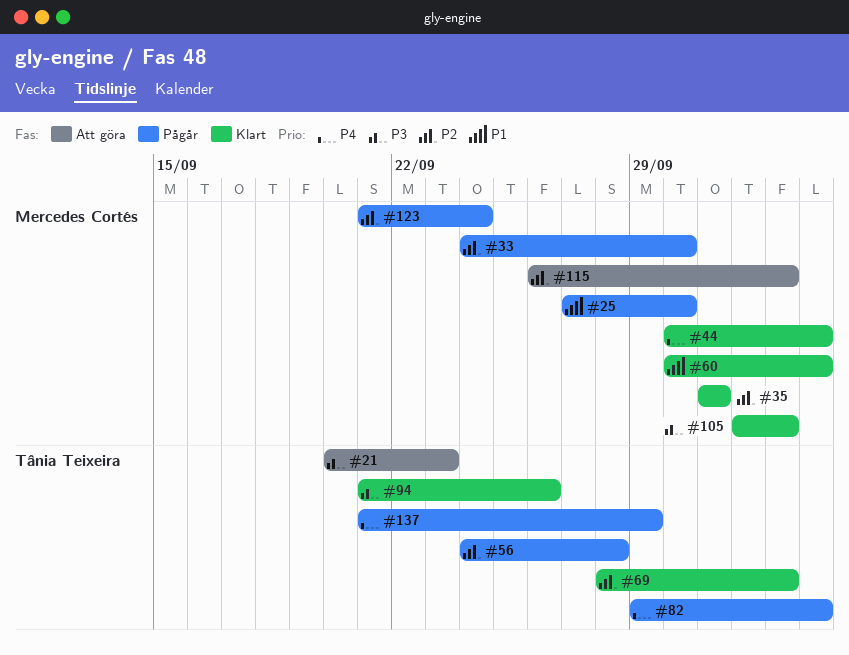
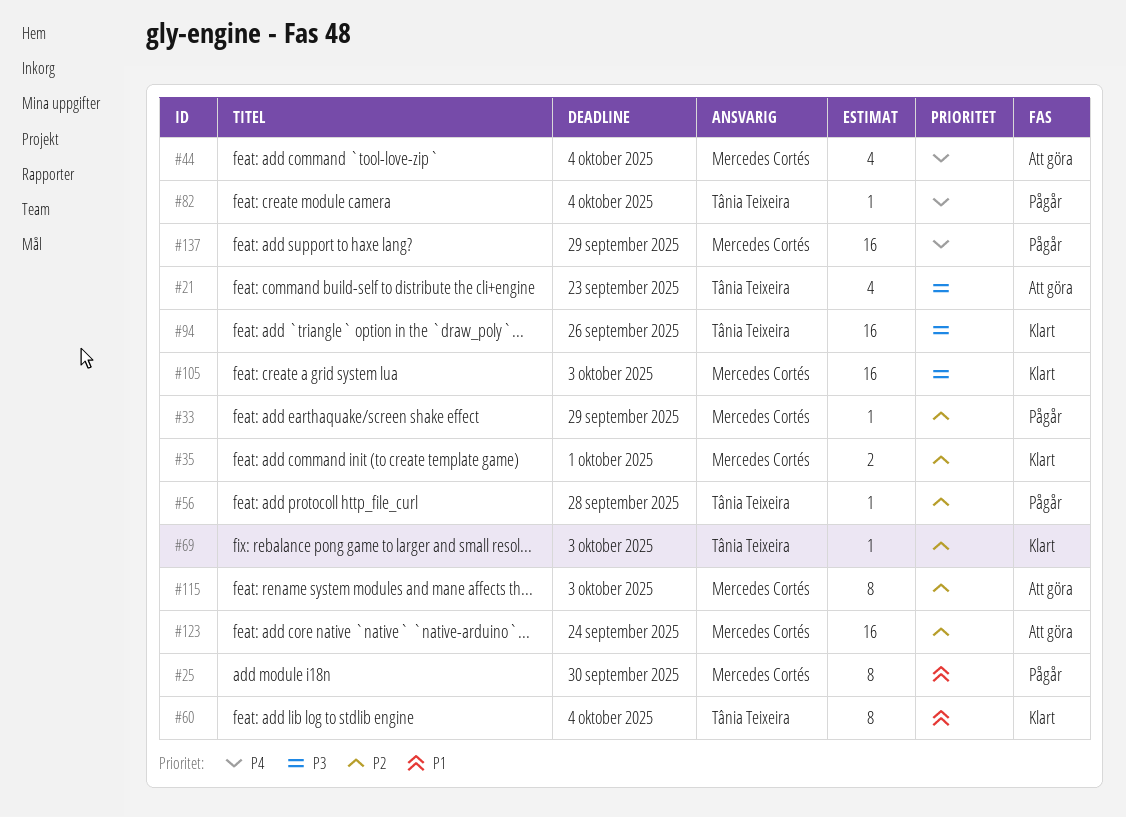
#33, due: Sep 30 -> Sep 29
#44, status: Klart -> Att göra
#60, owner: Mercedes Cortés -> Tânia Teixeira
#123, status: Pågår -> Att göra
#137, owner: Tânia Teixeira -> Mercedes Cortés

